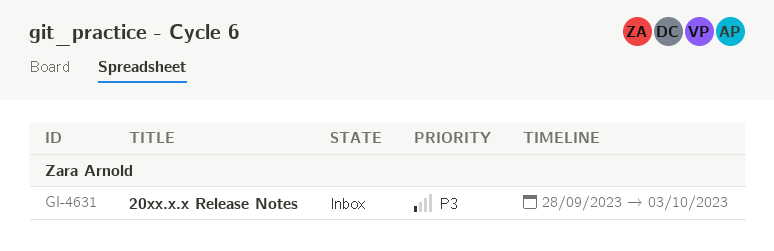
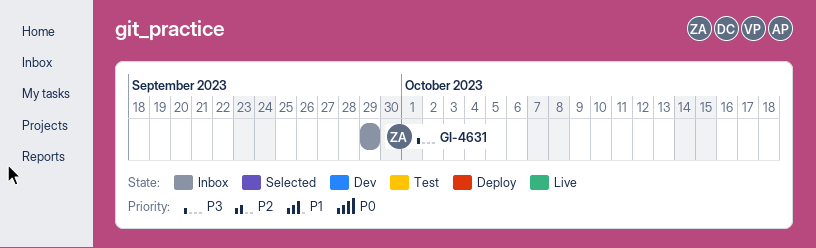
GI-4631, start: Sep 28 -> Sep 29
GI-4631, due: Oct 3 -> Sep 29

